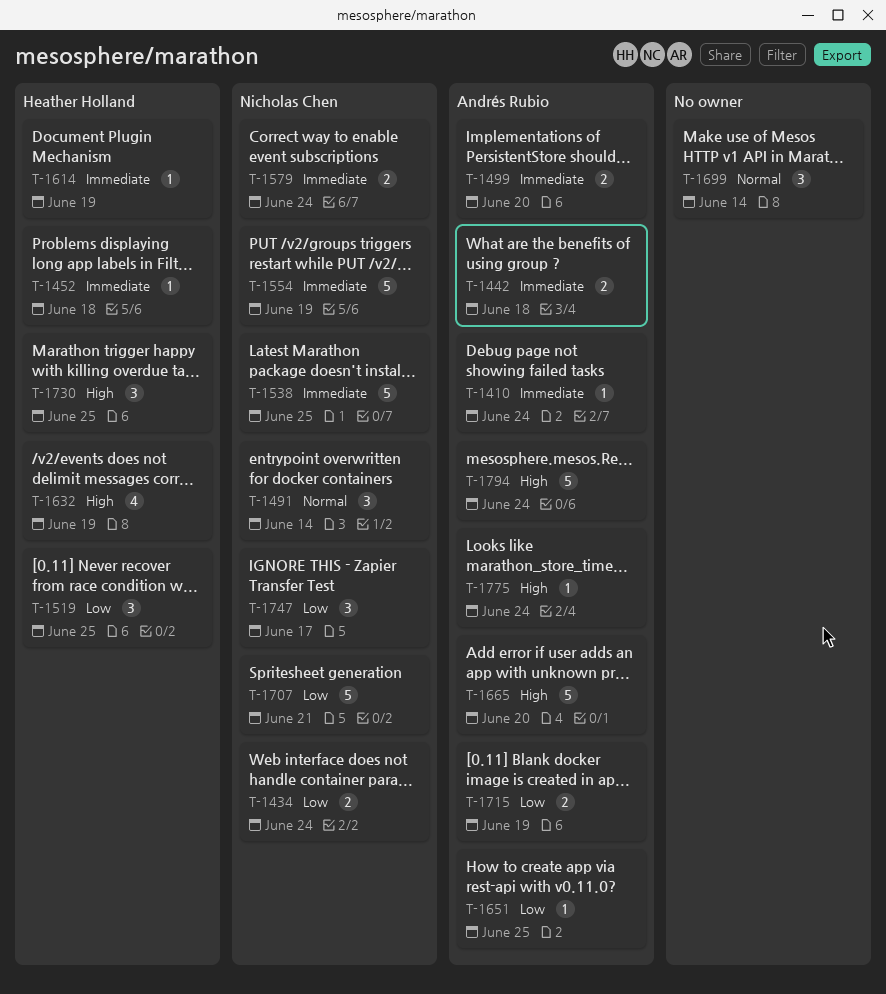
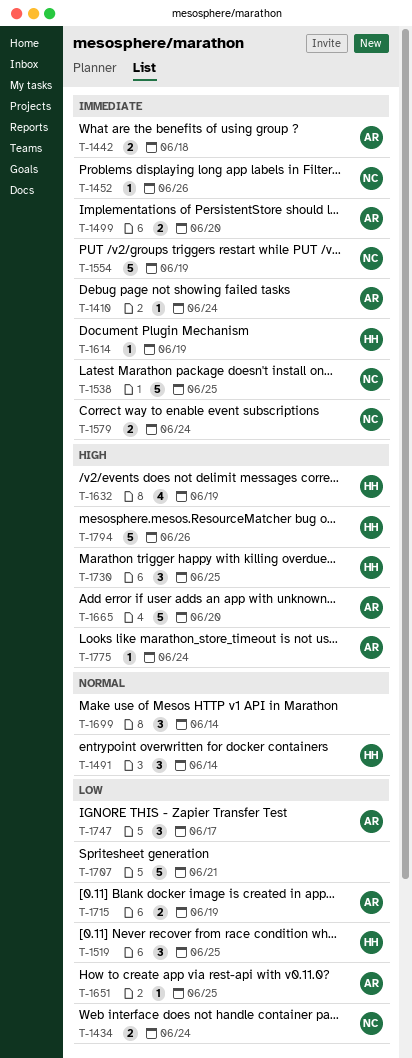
T-1452, owner: Heather Holland -> Nicholas Chen
T-1452, due: Jun 18 -> Jun 26
T-1491, owner: Nicholas Chen -> Heather Holland
T-1707, owner: Nicholas Chen -> none
T-1747, owner: Nicholas Chen -> Andrés Rubio
T-1794, owner: Andrés Rubio -> Heather Holland
T-1794, due: Jun 24 -> Jun 26

